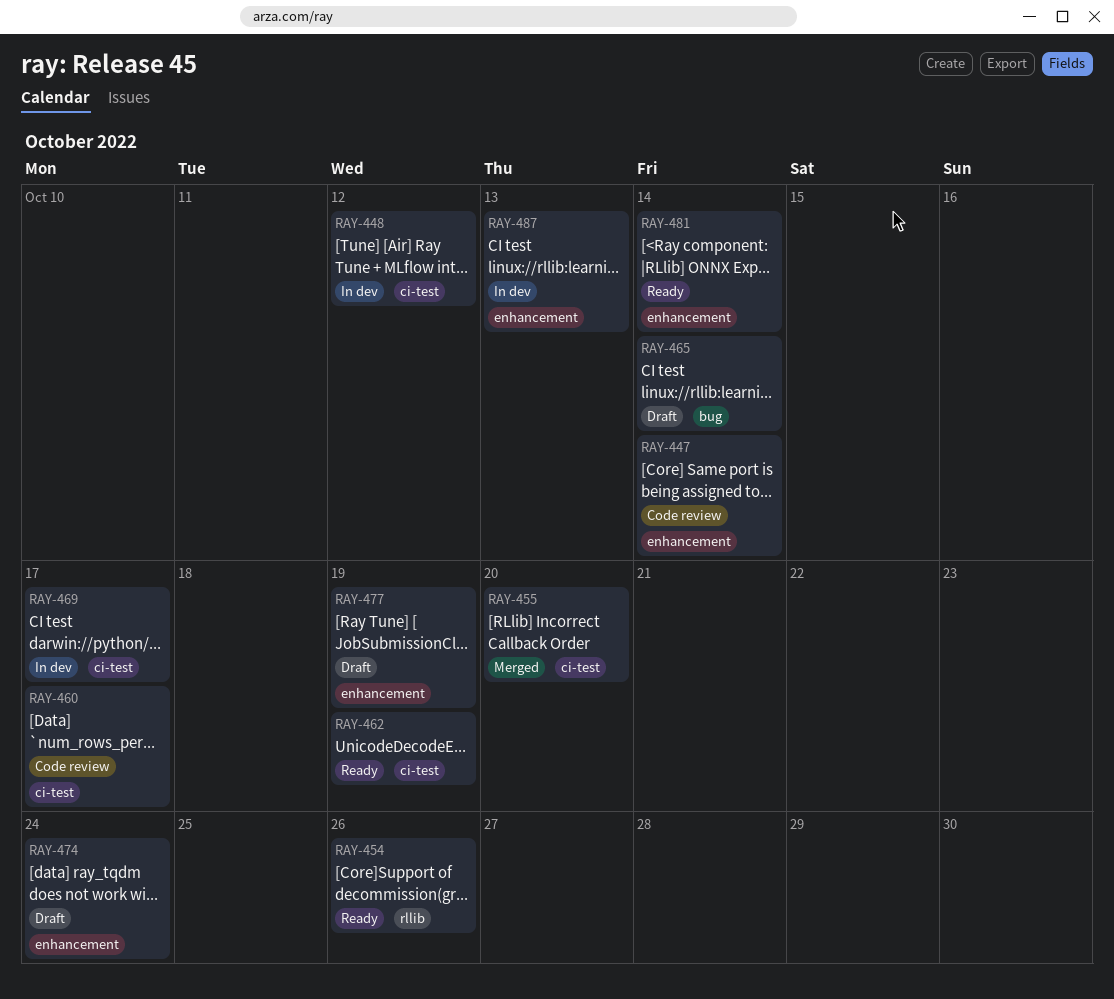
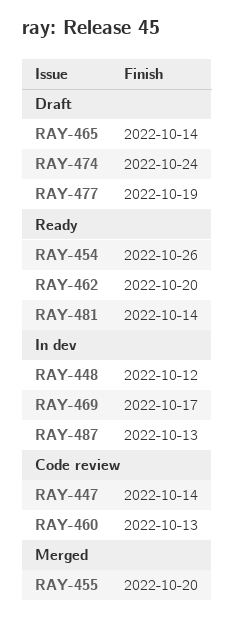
RAY-460, due: Oct 17 -> Oct 13
RAY-462, due: Oct 19 -> Oct 20

